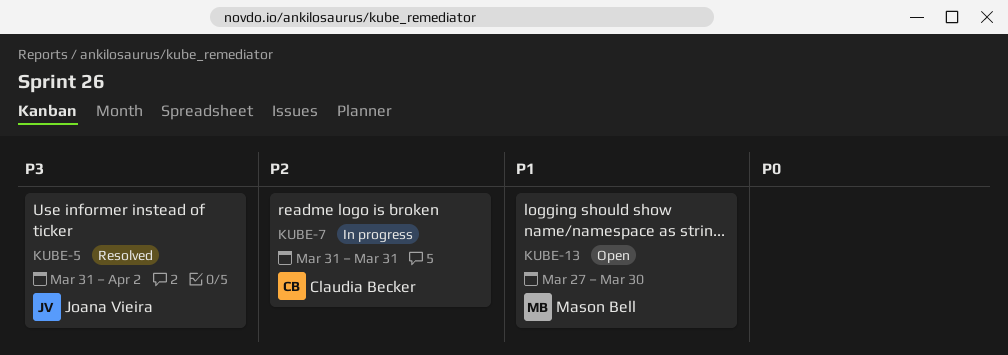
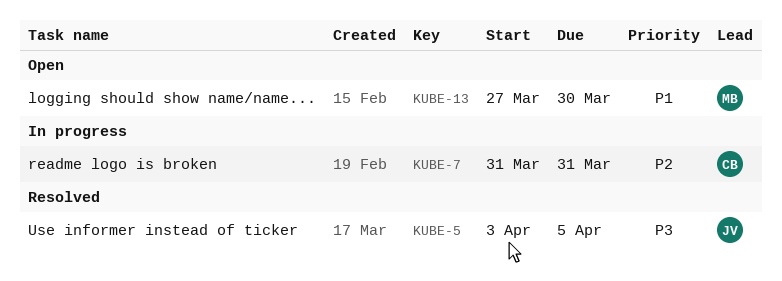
KUBE-5, start: Mar 31 -> Apr 3
KUBE-5, due: Apr 2 -> Apr 5

